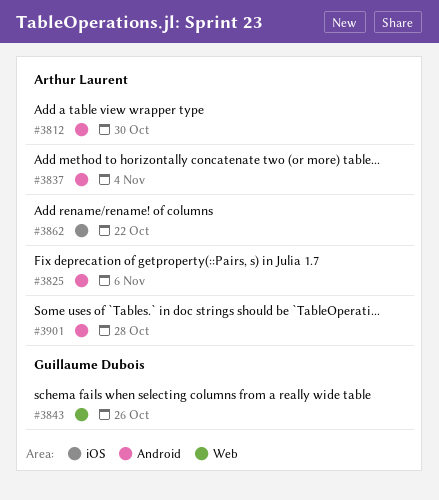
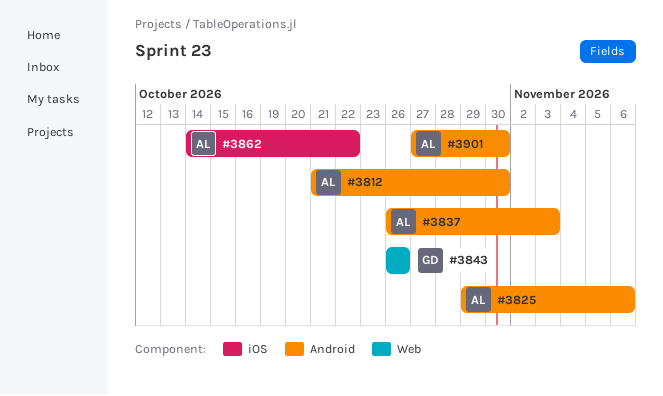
#3837, due: Nov 4 -> Nov 3
#3901, due: Oct 28 -> Oct 30

